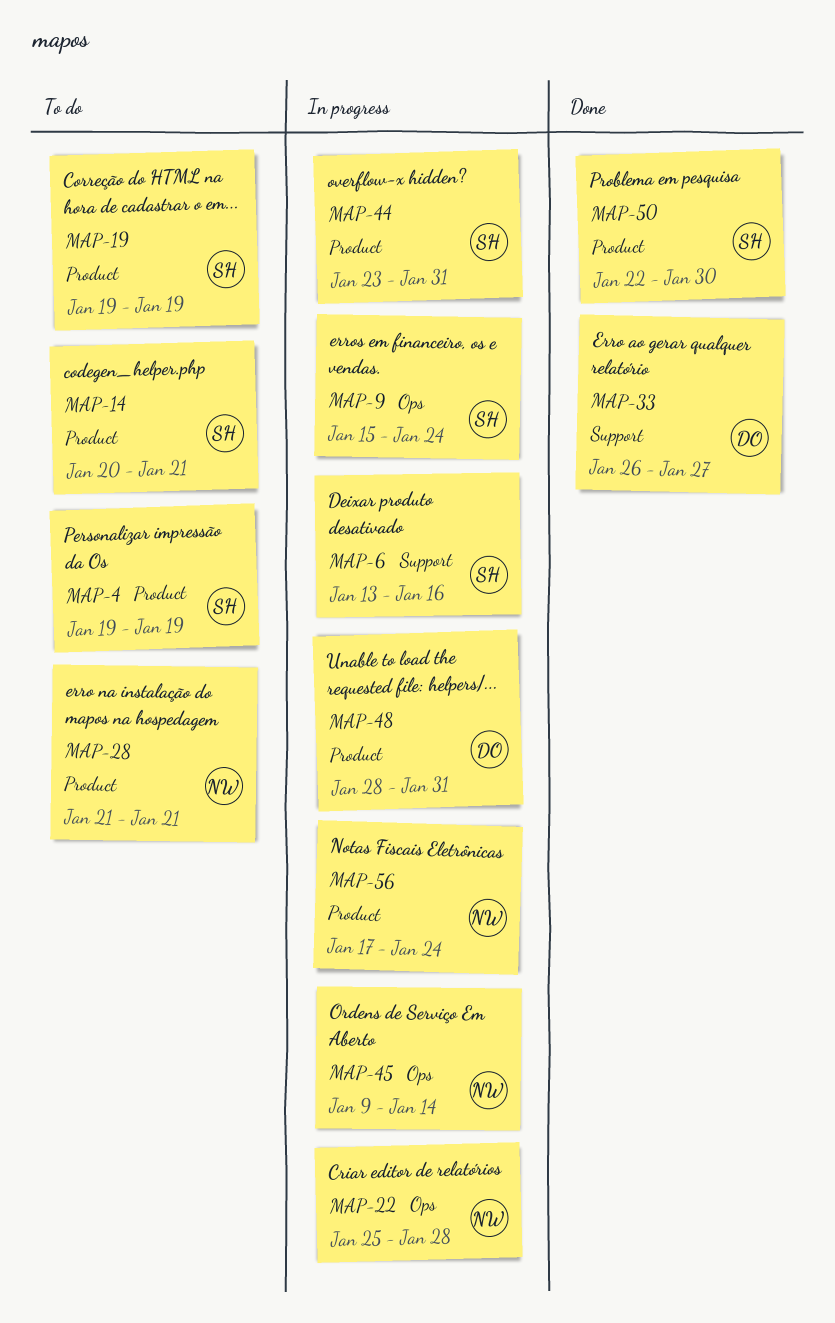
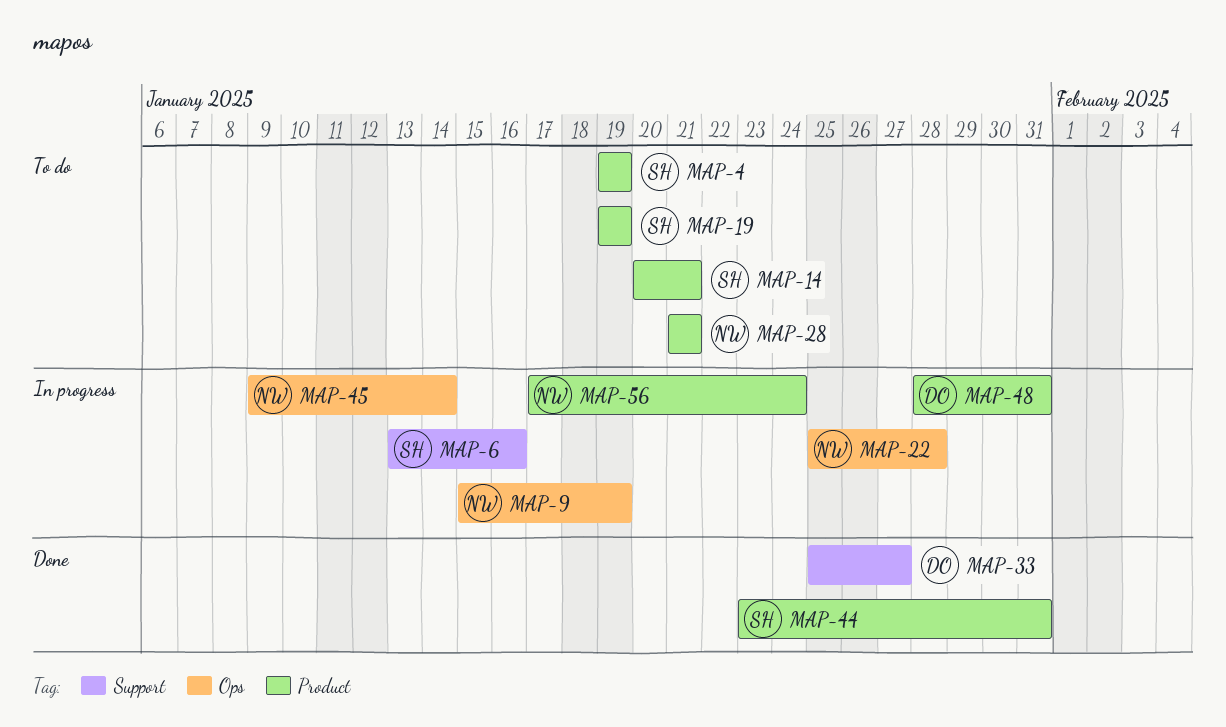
MAP-9, owner: SH -> NW
MAP-9, due: Jan 24 -> Jan 19
MAP-33, start: Jan 26 -> Jan 25
MAP-44, status: In progress -> Done
MAP-50: present -> none

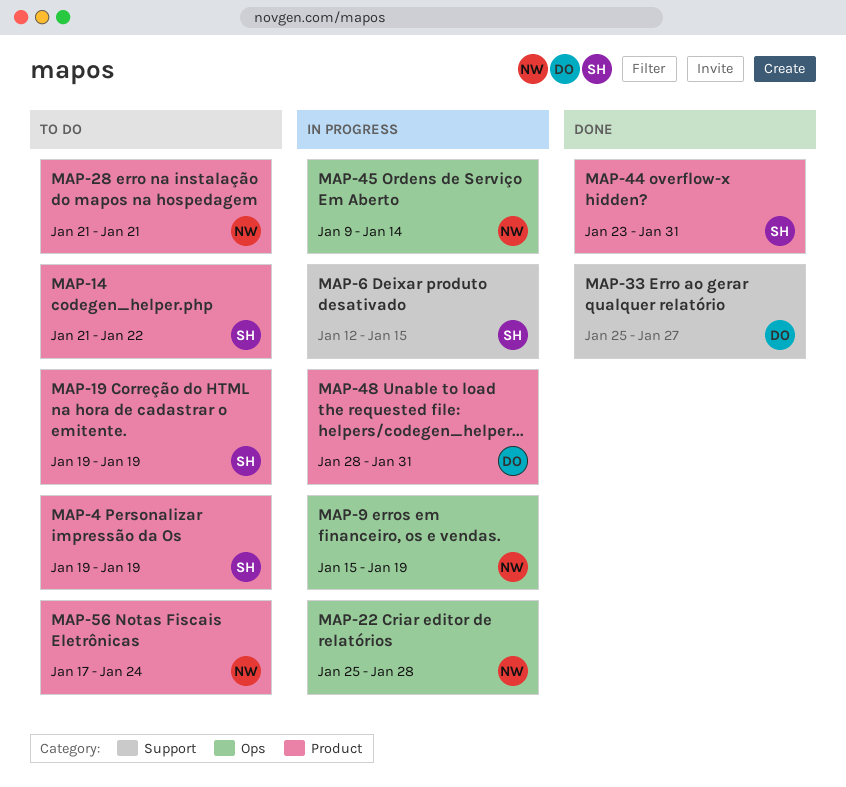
MAP-6, start: Jan 13 -> Jan 12
MAP-6, due: Jan 16 -> Jan 15
MAP-14, start: Jan 20 -> Jan 21
MAP-14, due: Jan 21 -> Jan 22
MAP-56, status: In progress -> To do

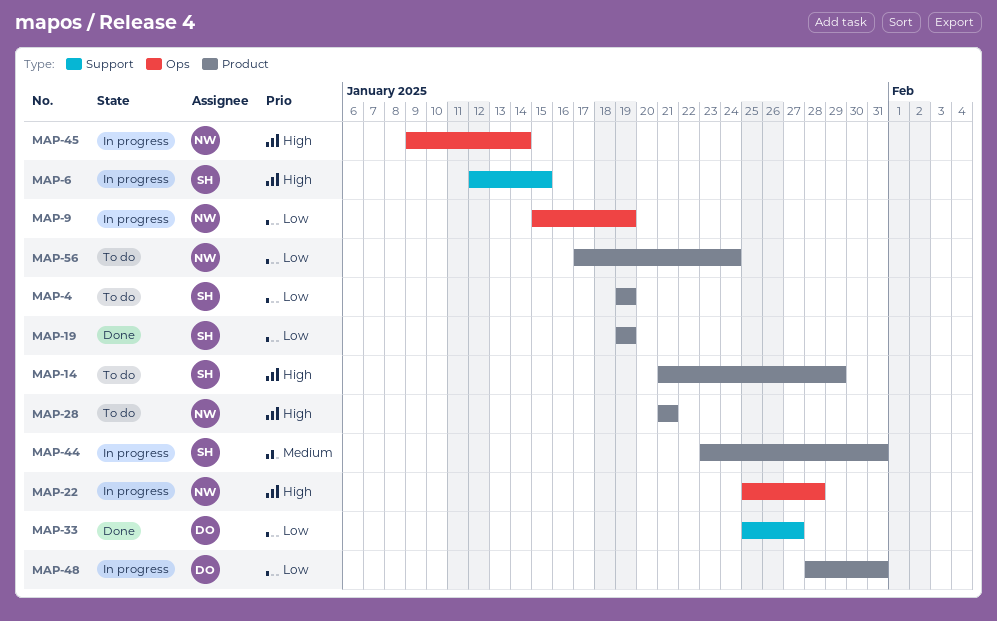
MAP-14, due: Jan 22 -> Jan 29
MAP-19, status: To do -> Done
MAP-44, status: Done -> In progress

